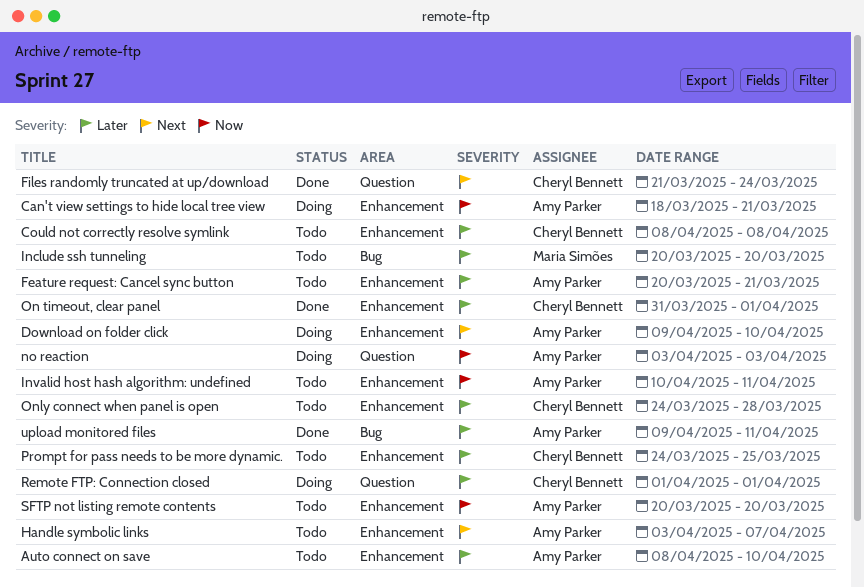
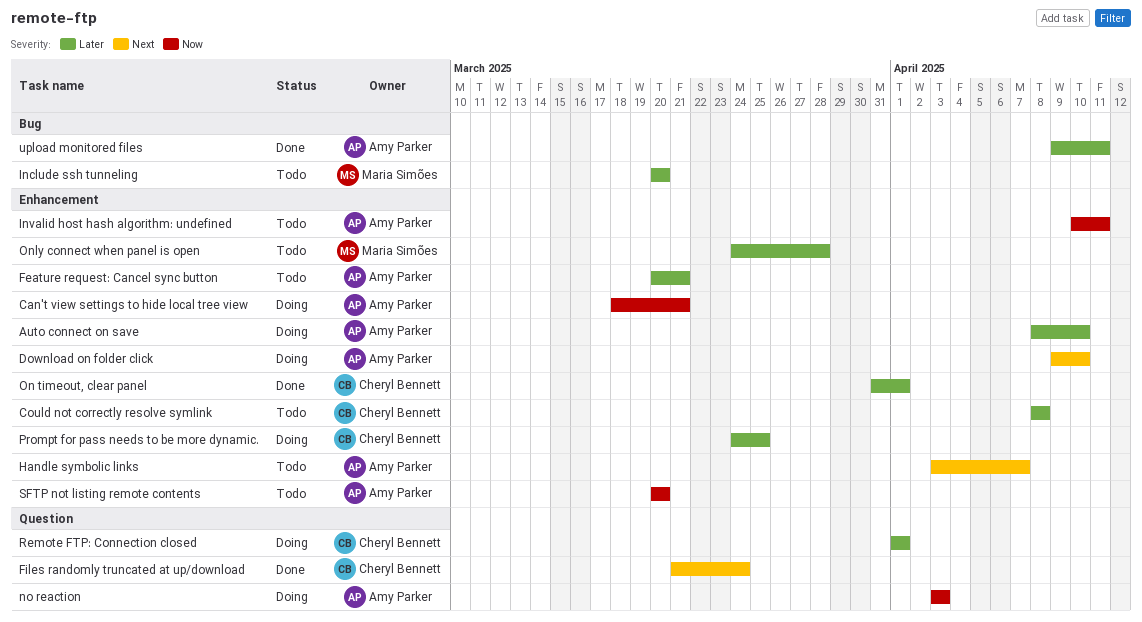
Auto connect on save, status: Todo -> Doing
Only connect when panel is open, owner: Cheryl Bennett -> Maria Simões
Prompt for pass needs to be more dynamic., status: Todo -> Doing

